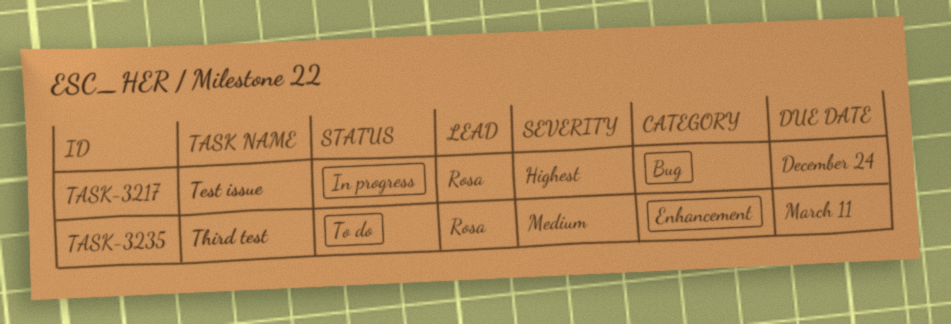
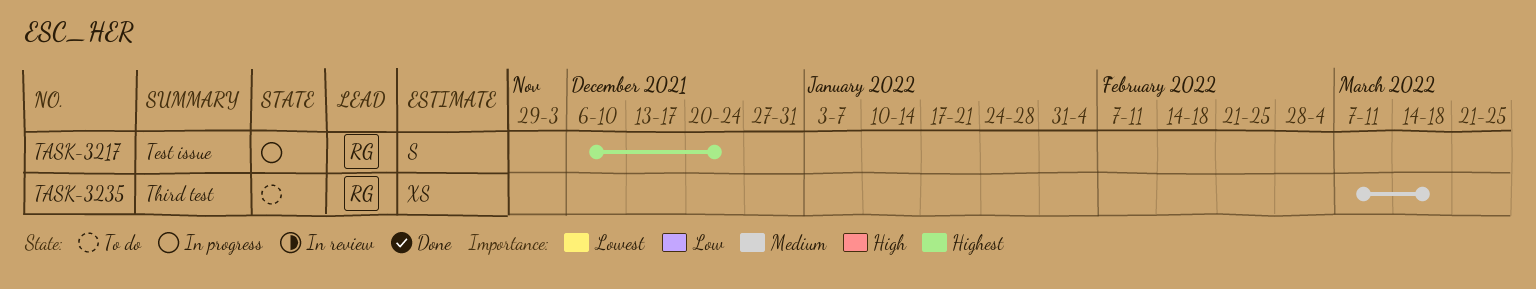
TASK-3235, due: Mar 11 -> Mar 18

